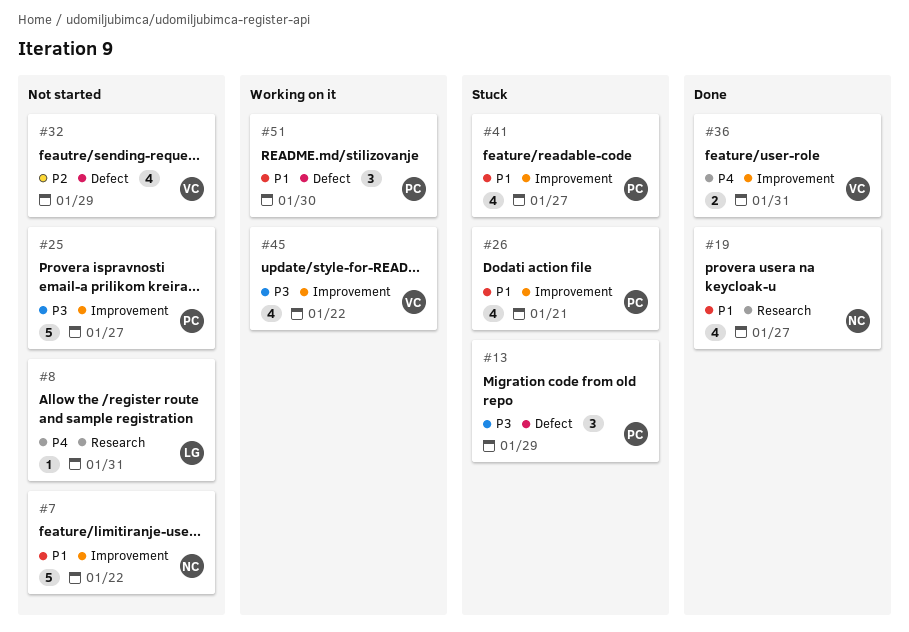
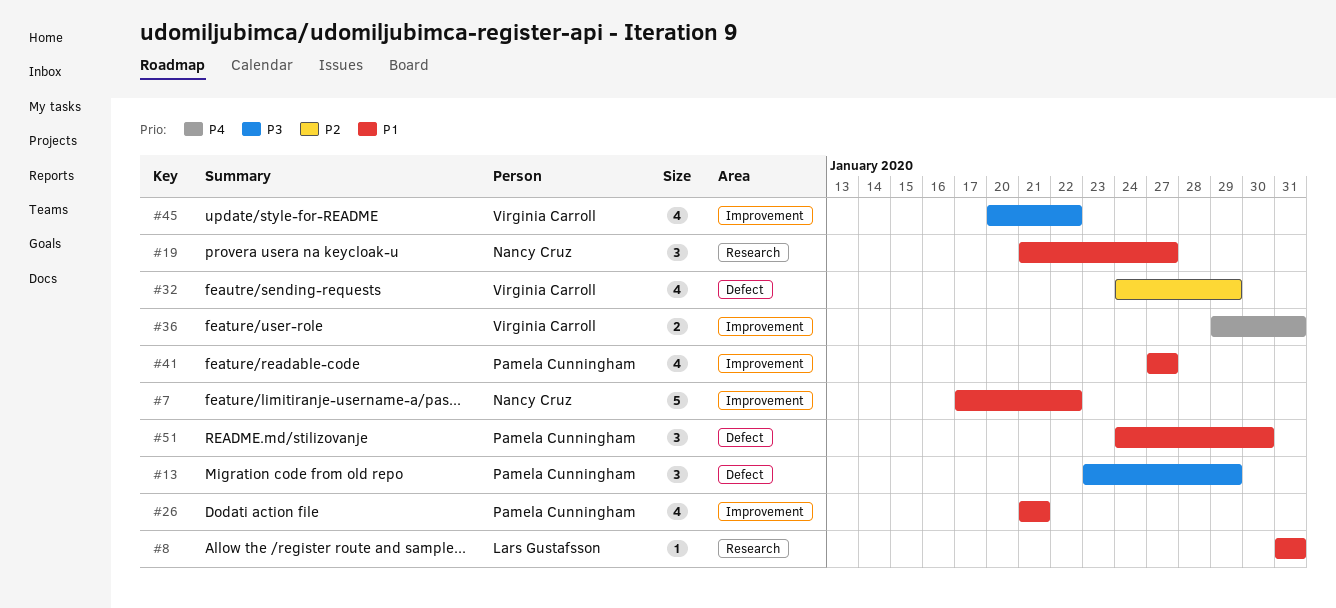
#8, priority: P4 -> P1
#19, estimate: 4 -> 3
#25: present -> none

